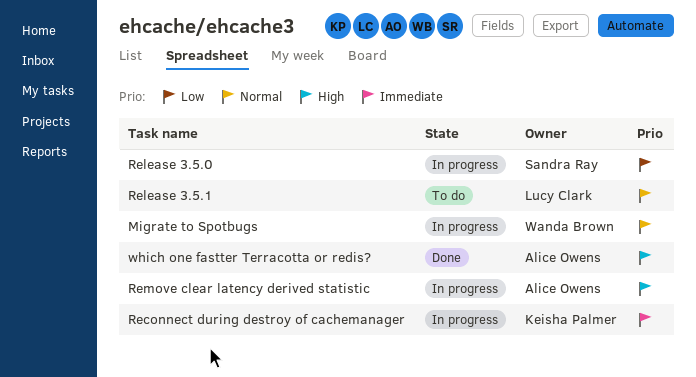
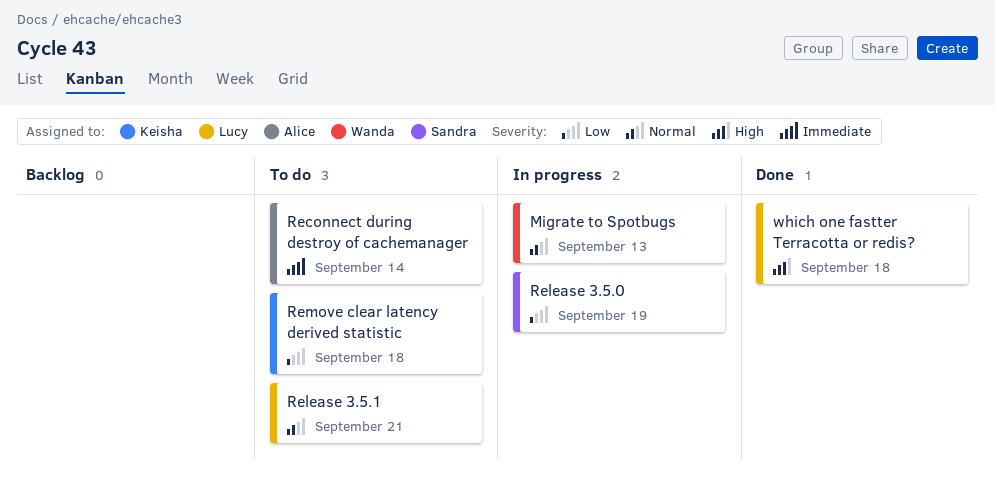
Reconnect during destroy of cachemanager, status: In progress -> To do
Reconnect during destroy of cachemanager, owner: Keisha Palmer -> Alice Owens
Remove clear latency derived statistic, status: In progress -> To do
Remove clear latency derived statistic, owner: Alice Owens -> Keisha Palmer
Remove clear latency derived statistic, priority: High -> Low
which one fastter Terracotta or redis?, owner: Alice Owens -> Lucy Clark

